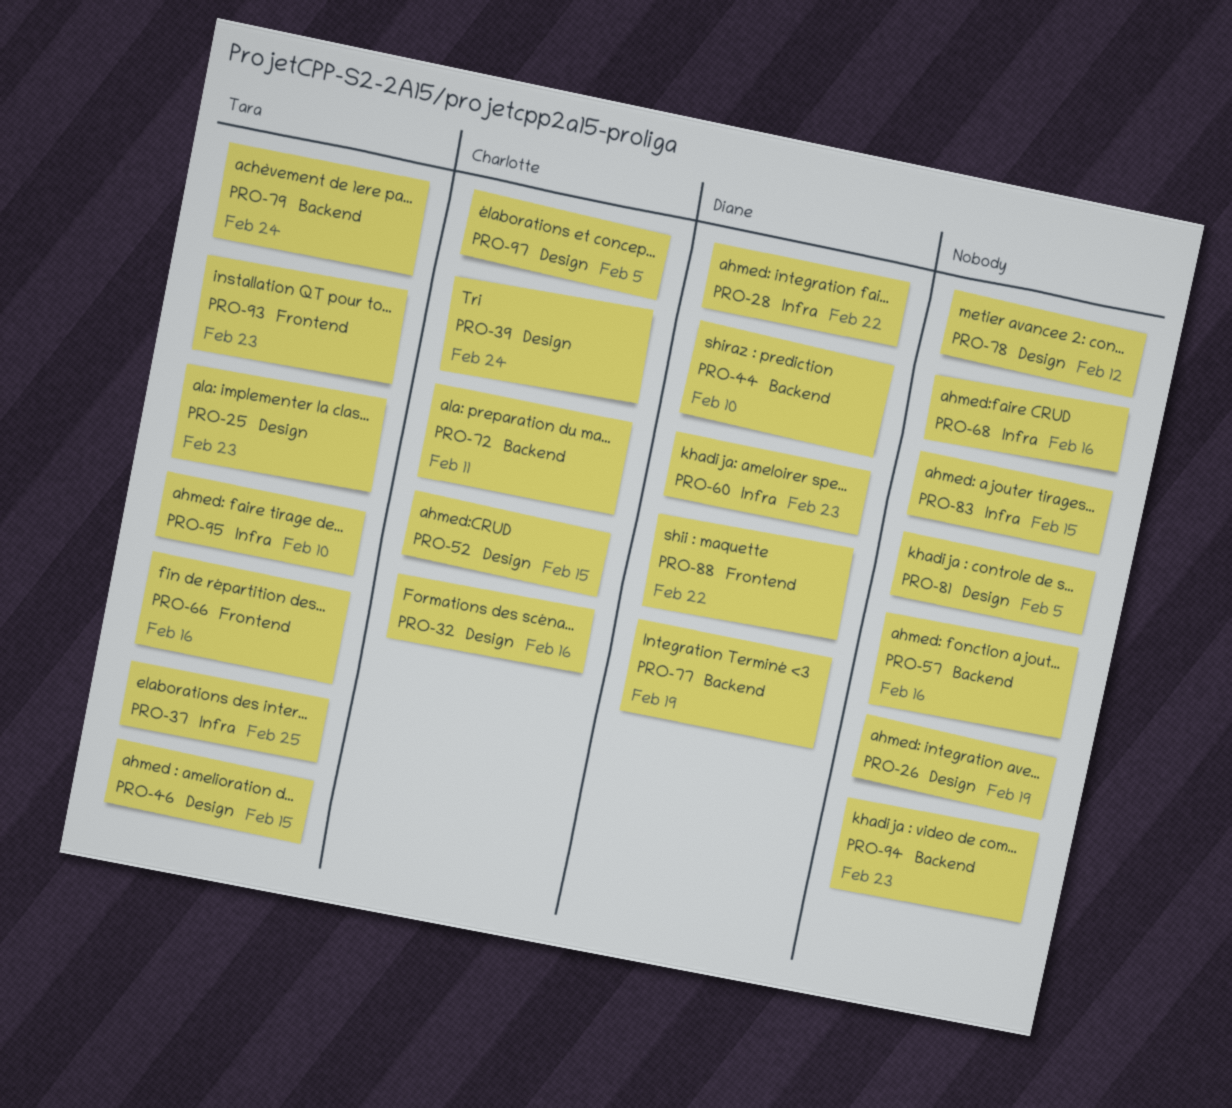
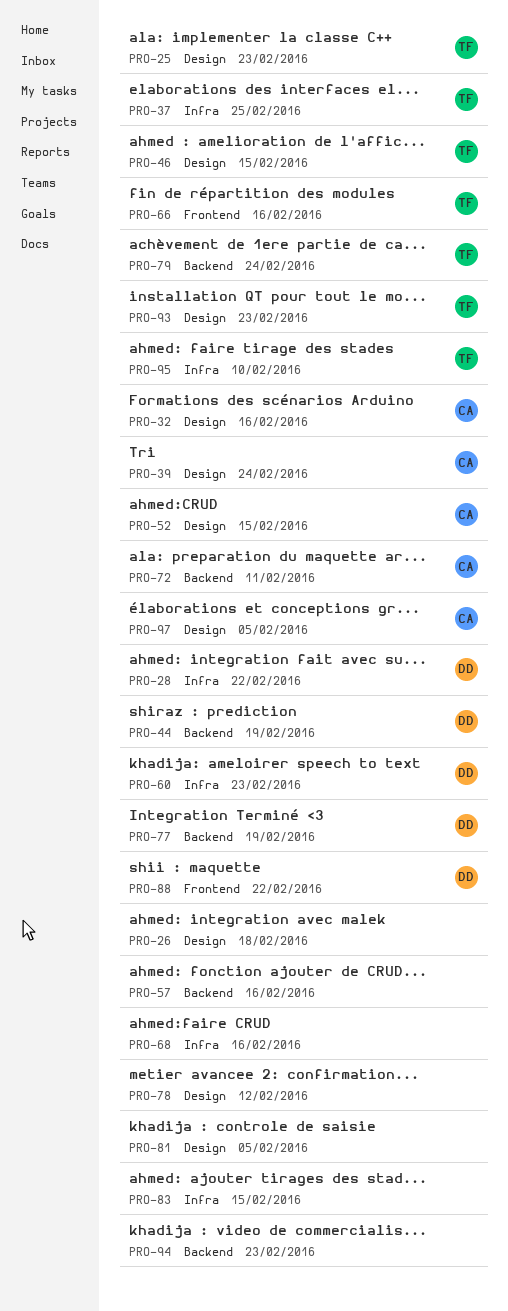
PRO-26, due: Feb 19 -> Feb 18
PRO-44, due: Feb 10 -> Feb 19
PRO-93, label: Frontend -> Design

